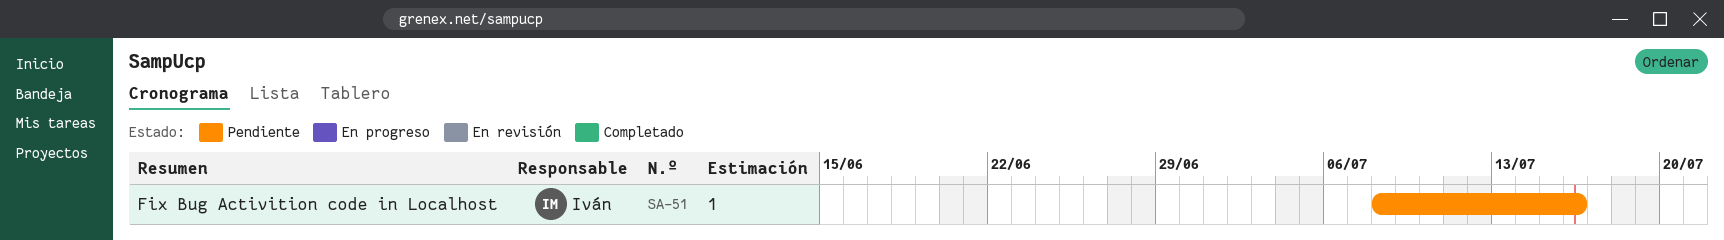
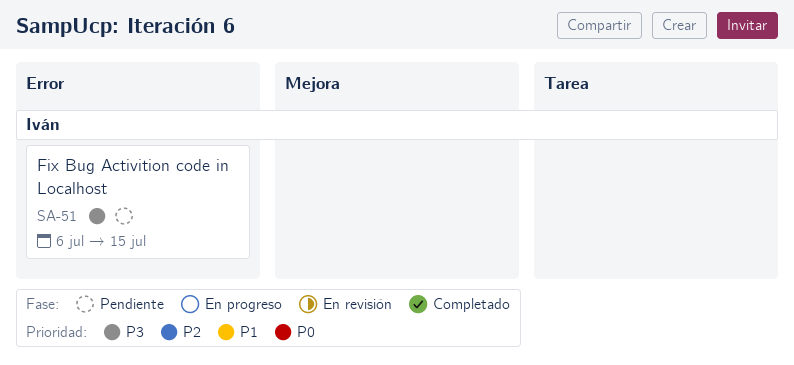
SA-51, start: Jul 8 -> Jul 6
SA-51, due: Jul 16 -> Jul 15

